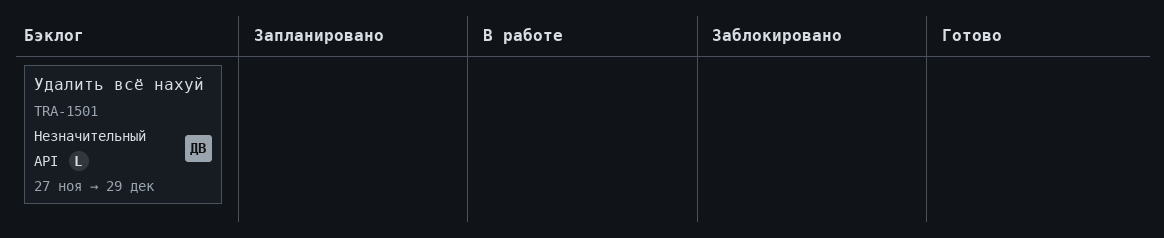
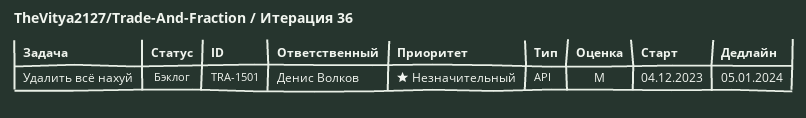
TRA-1501, estimate: L -> M
TRA-1501, start: Nov 27 -> Dec 4
TRA-1501, due: Dec 29 -> Jan 5

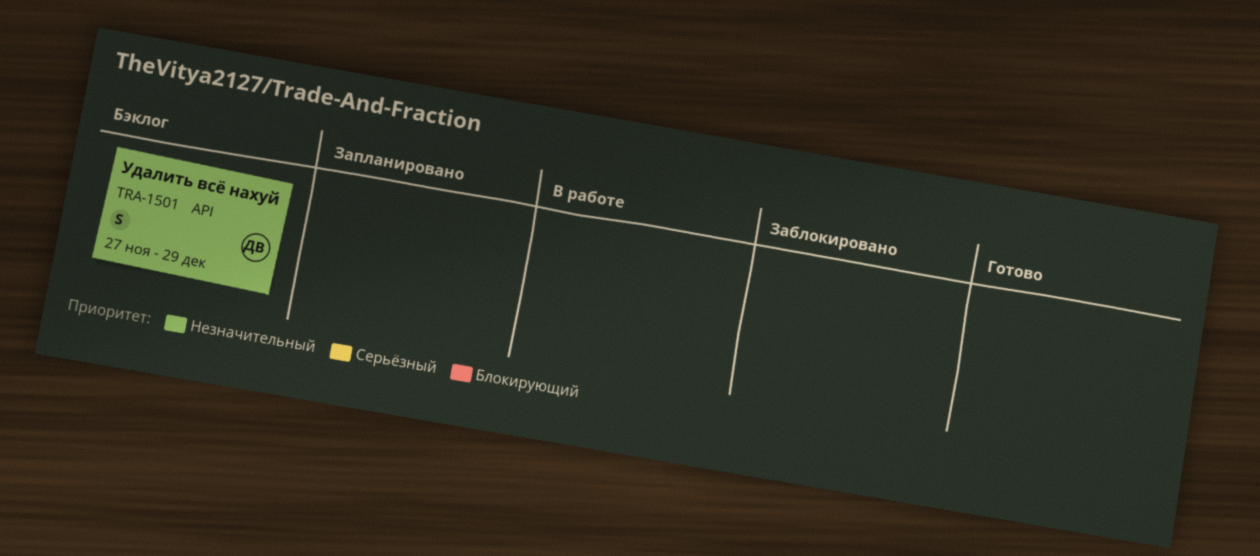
TRA-1501, estimate: M -> S
TRA-1501, start: Dec 4 -> Nov 27
TRA-1501, due: Jan 5 -> Dec 29

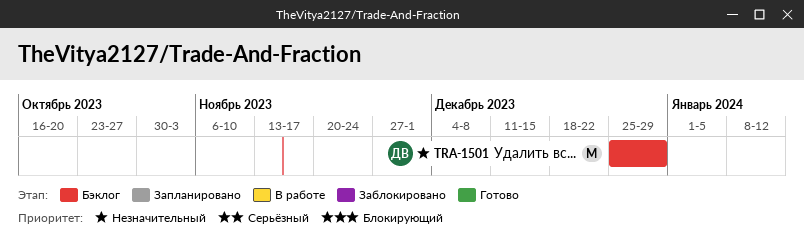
TRA-1501, estimate: S -> M
TRA-1501, start: Nov 27 -> Dec 25

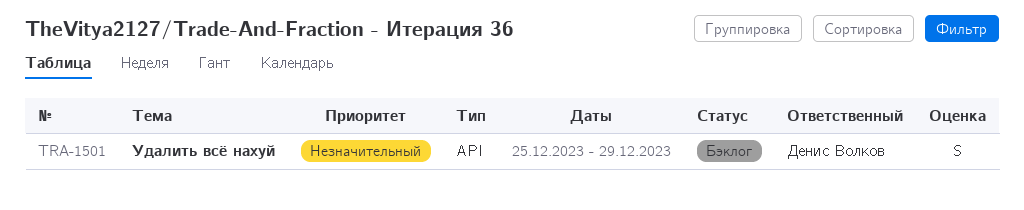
TRA-1501, estimate: M -> S

